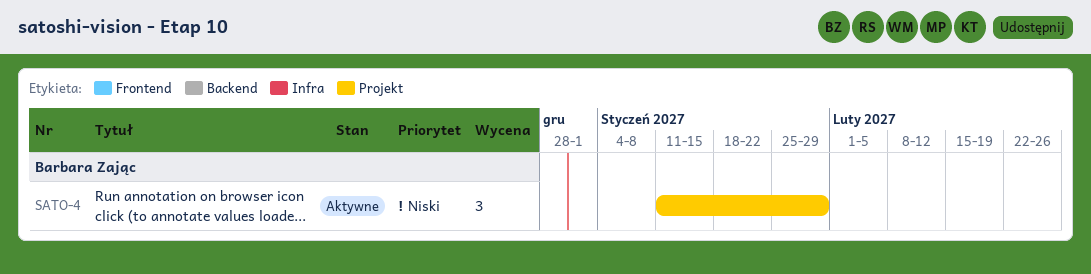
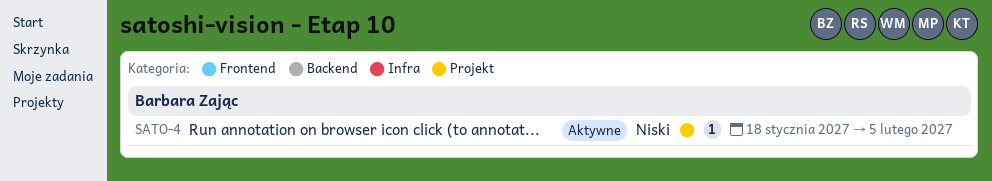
SATO-4, estimate: 3 -> 1
SATO-4, start: Jan 11 -> Jan 18
SATO-4, due: Jan 29 -> Feb 5

